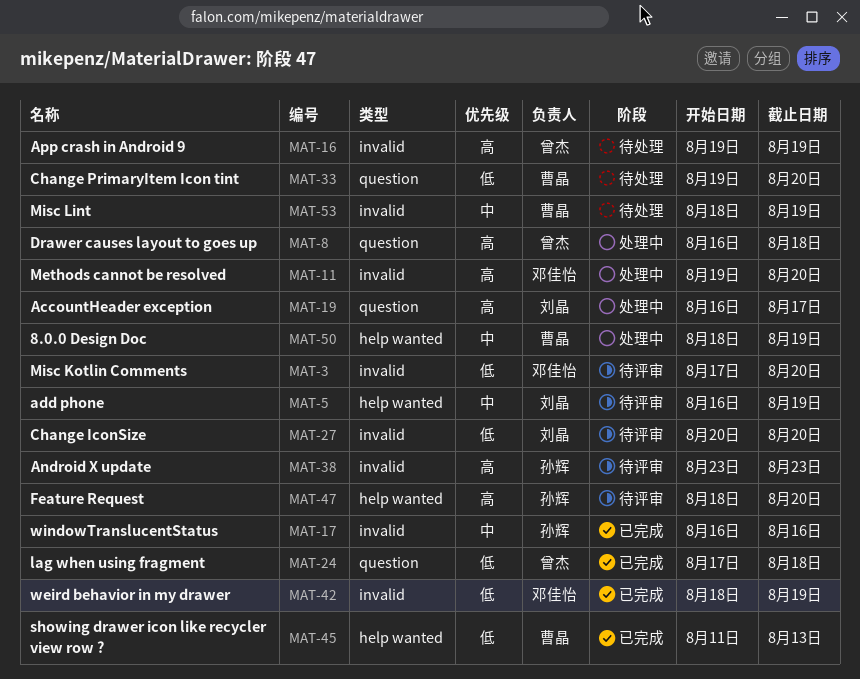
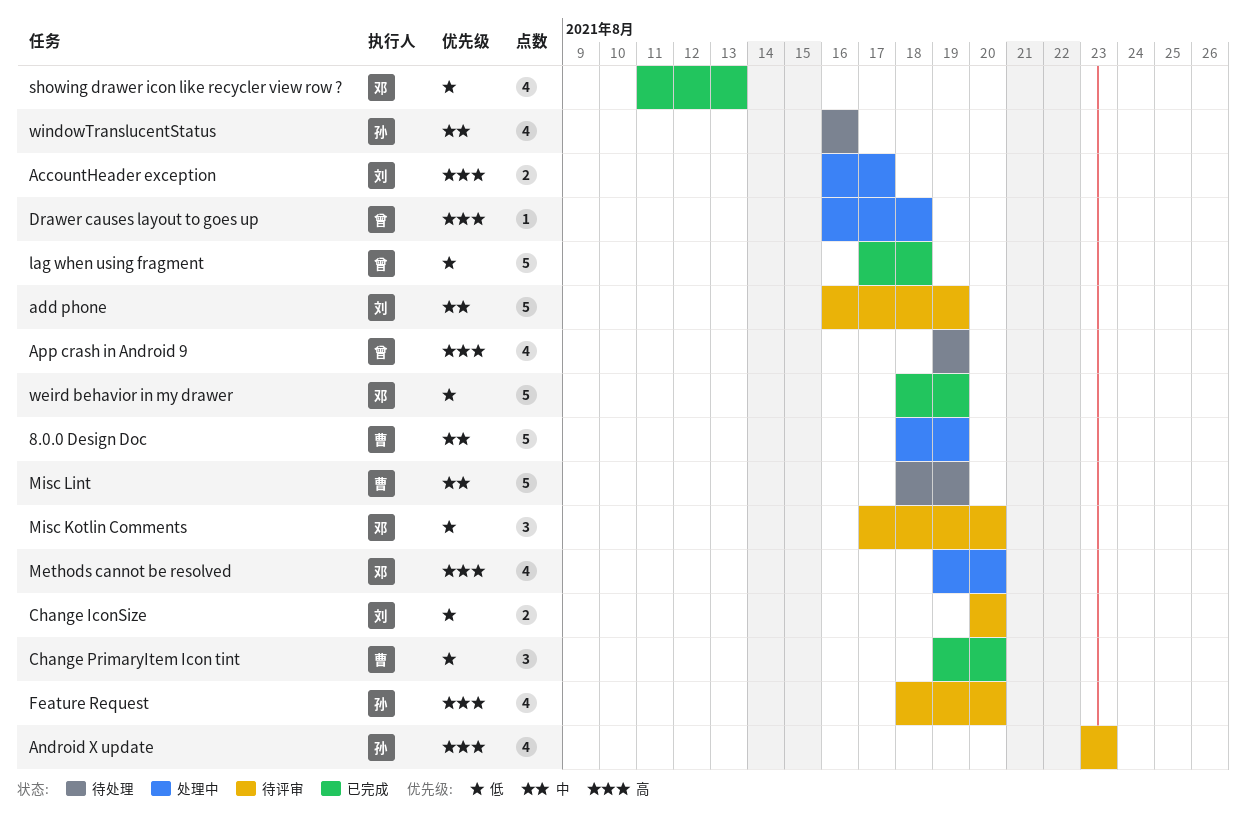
Change PrimaryItem Icon tint, status: 待处理 -> 已完成
showing drawer icon like recycler view row ?, owner: 曹晶 -> 邓佳怡
windowTranslucentStatus, status: 已完成 -> 待处理

